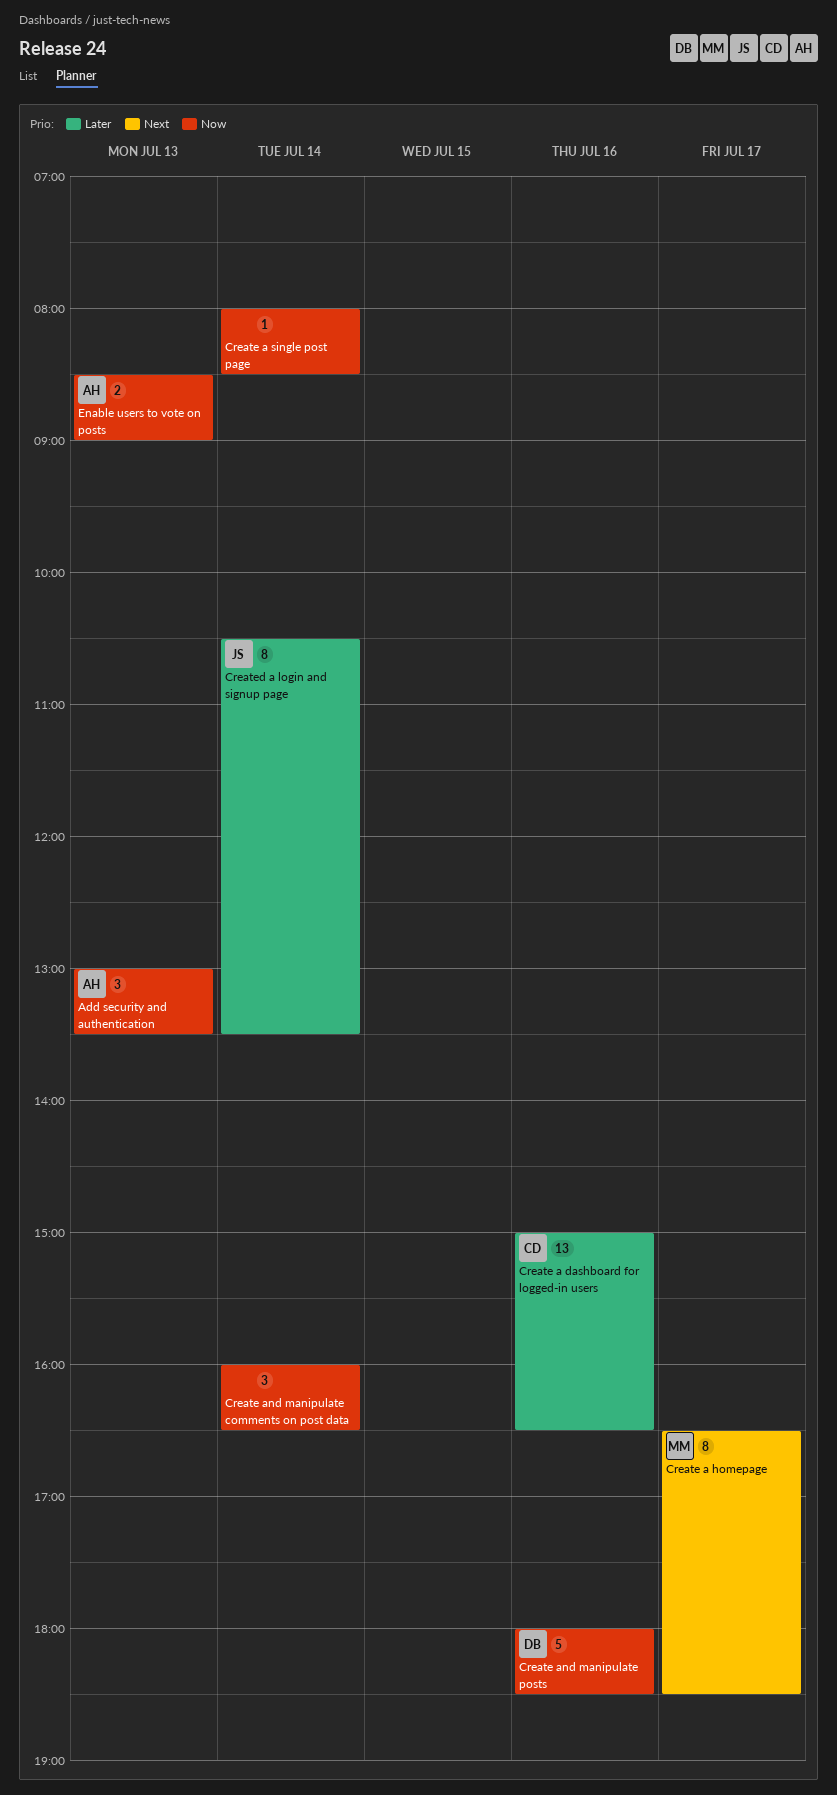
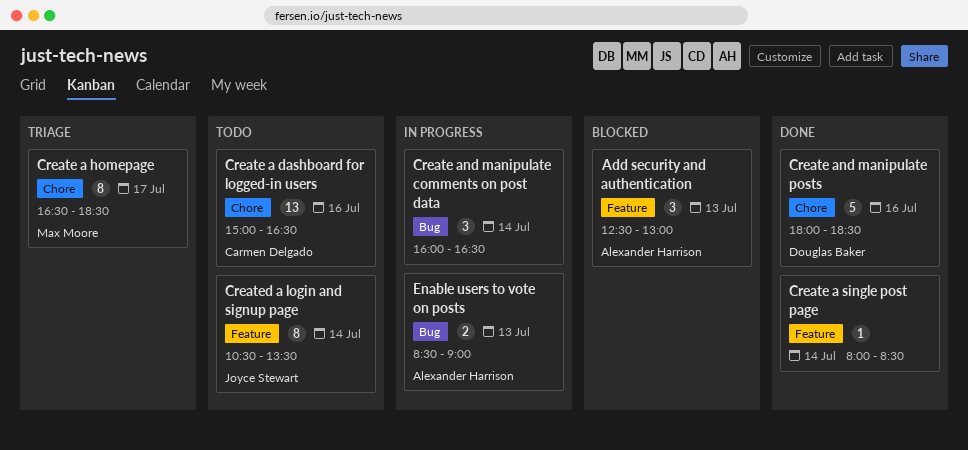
Add security and authentication, begins: 13:00 -> 12:30
Add security and authentication, ends: 13:30 -> 13:00

